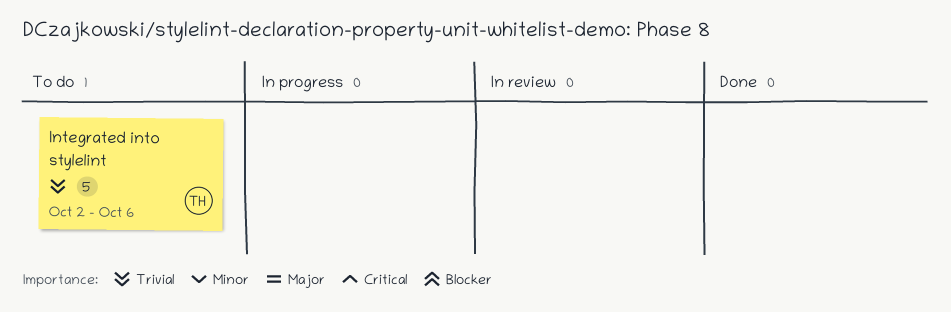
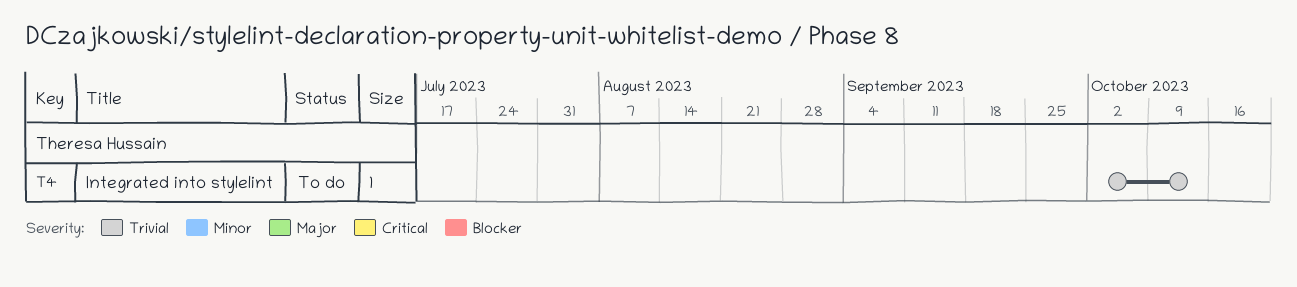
Integrated into stylelint, estimate: 5 -> 1
Integrated into stylelint, due: Oct 6 -> Oct 13

